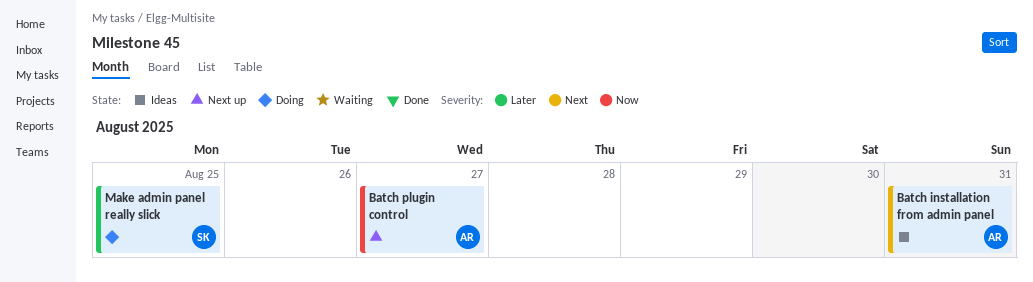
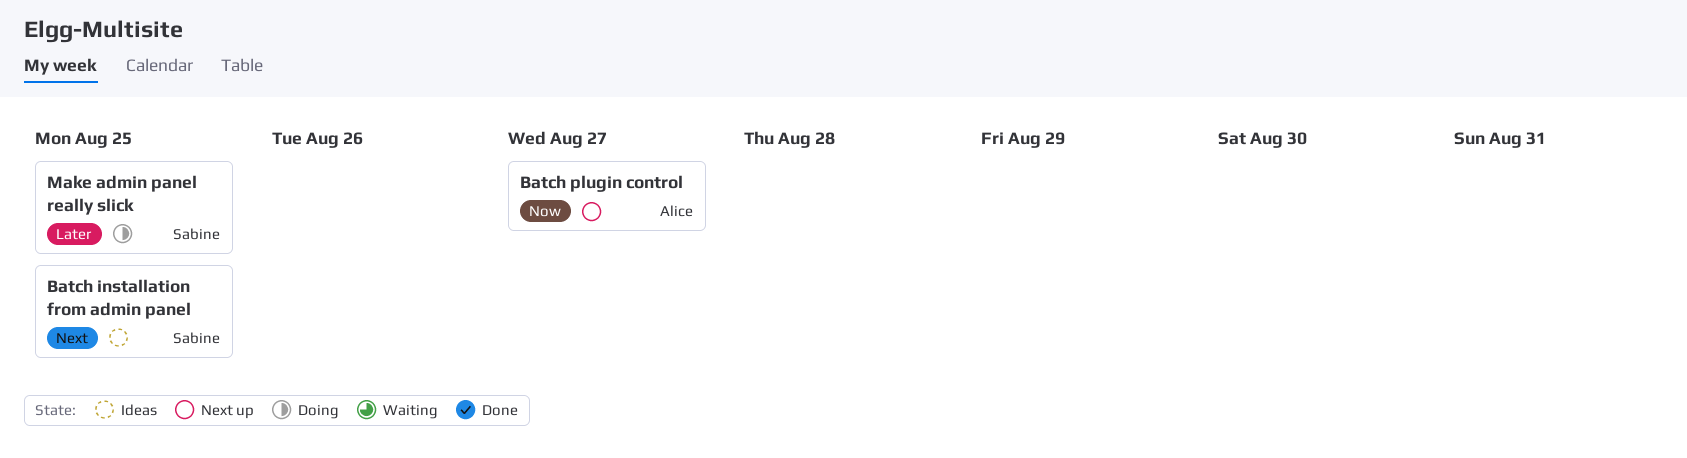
Batch installation from admin panel, owner: Alice -> Sabine
Batch installation from admin panel, due: Aug 31 -> Aug 25

